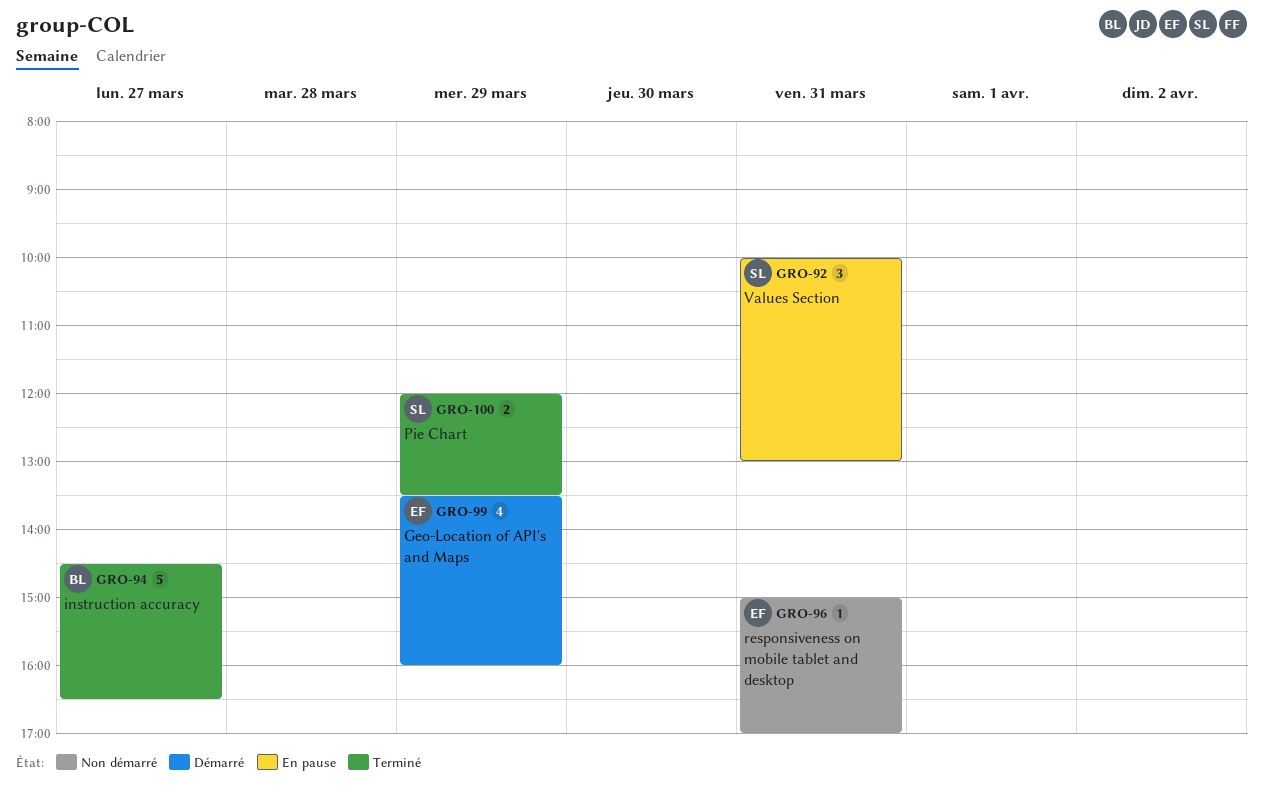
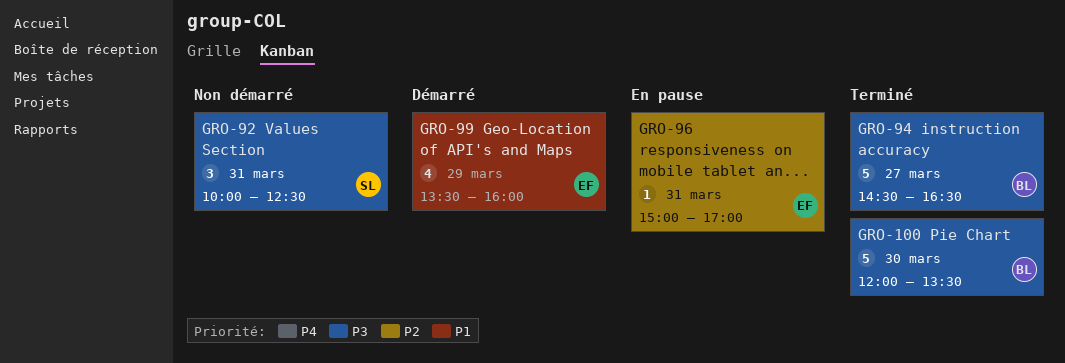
GRO-92, status: En pause -> Non démarré
GRO-92, ends: 13:00 -> 12:30
GRO-96, status: Non démarré -> En pause
GRO-100, owner: SL -> BL
GRO-100, estimate: 2 -> 5
GRO-100, day: Mar 29 -> Mar 30

